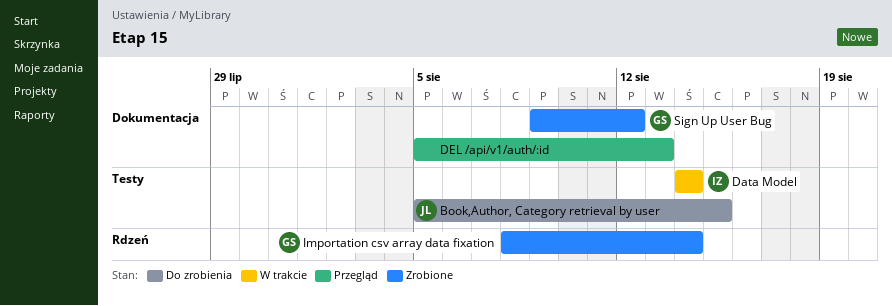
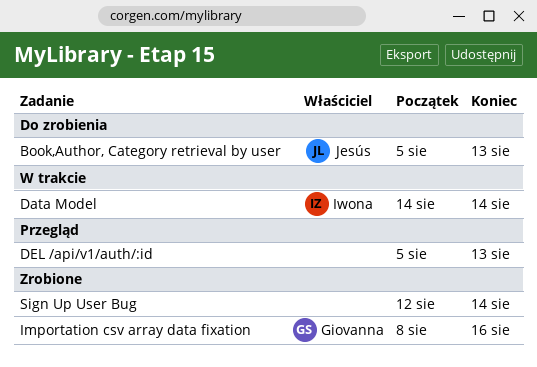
Book,Author, Category retrieval by user, due: Aug 15 -> Aug 13
Importation csv array data fixation, due: Aug 14 -> Aug 16
Sign Up User Bug, owner: Giovanna -> none
Sign Up User Bug, start: Aug 9 -> Aug 12
Sign Up User Bug, due: Aug 12 -> Aug 14

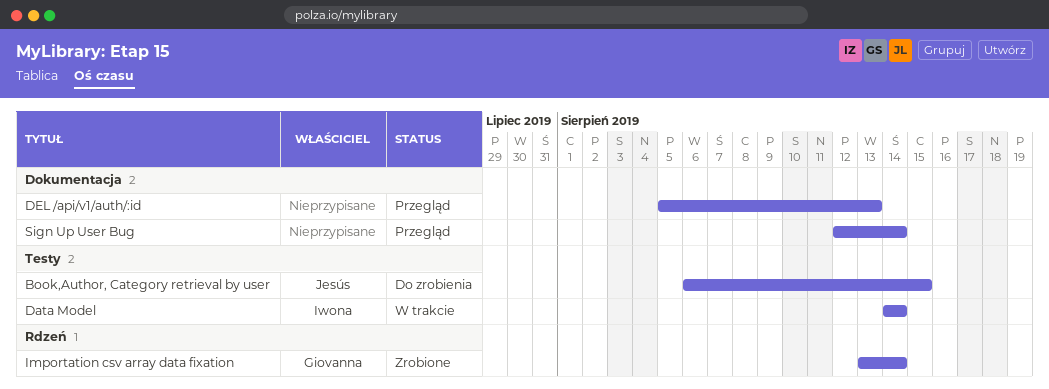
Book,Author, Category retrieval by user, start: Aug 5 -> Aug 6
Book,Author, Category retrieval by user, due: Aug 13 -> Aug 15
Importation csv array data fixation, start: Aug 8 -> Aug 13
Importation csv array data fixation, due: Aug 16 -> Aug 14
Sign Up User Bug, status: Zrobione -> Przegląd

